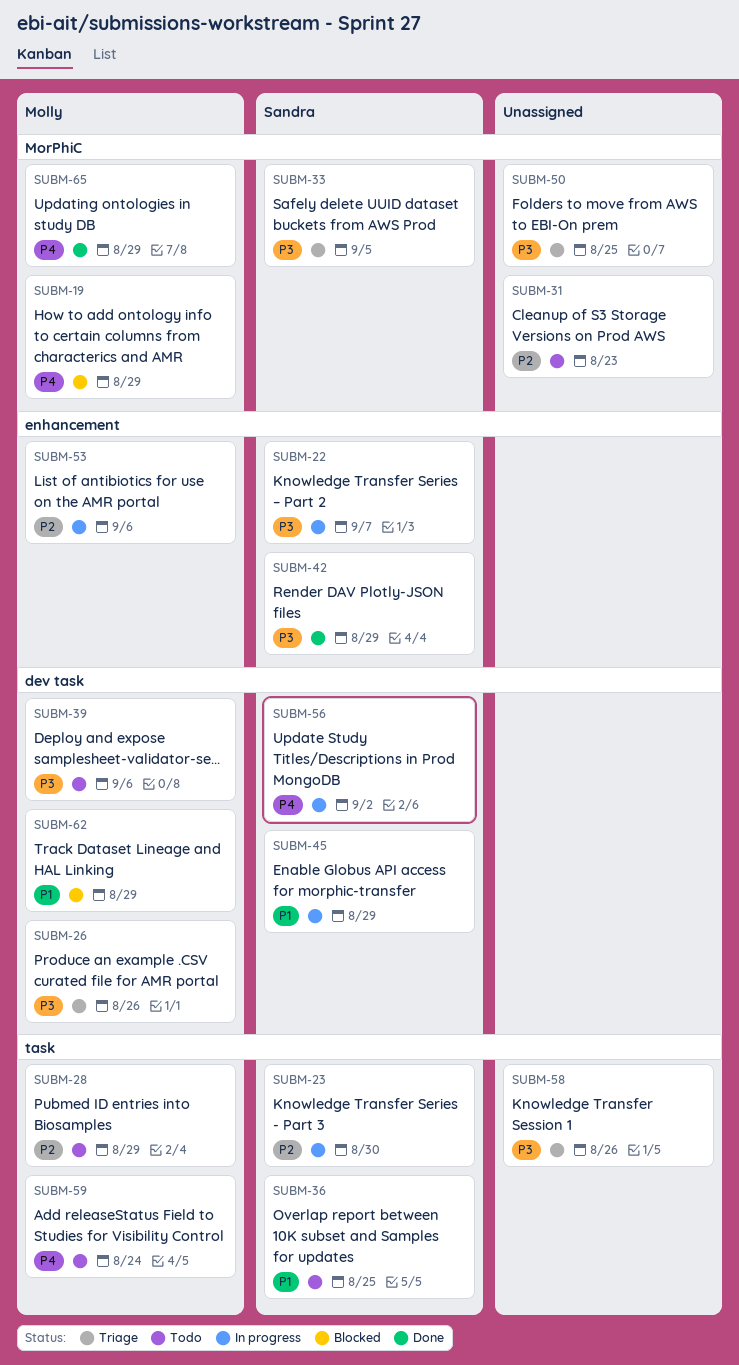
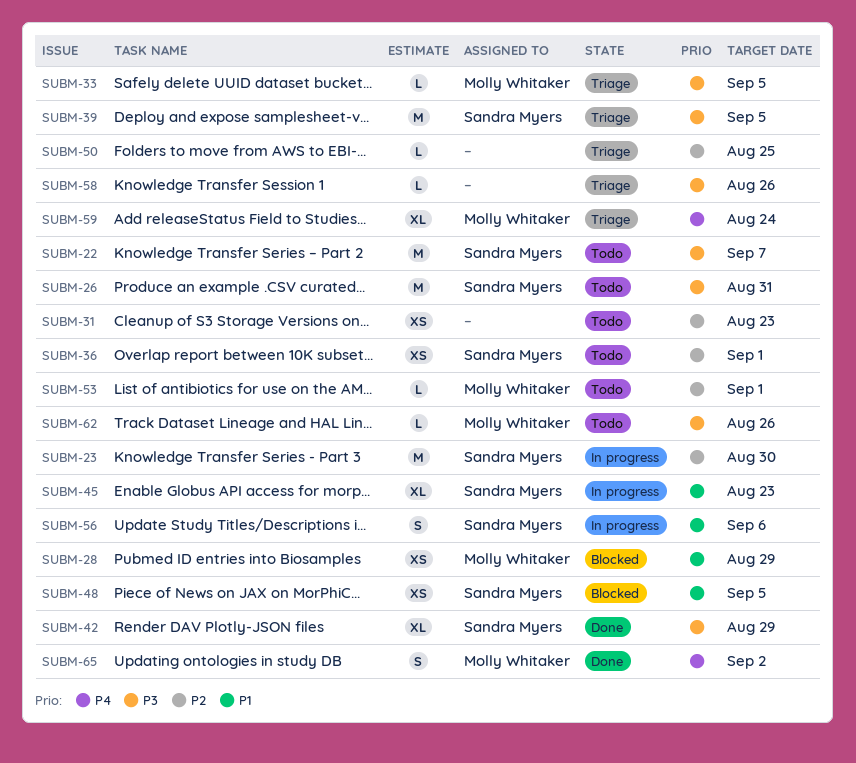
SUBM-19: present -> none
SUBM-22, status: In progress -> Todo
SUBM-26, status: Triage -> Todo
SUBM-26, owner: Molly Whitaker -> Sandra Myers
SUBM-26, due: Aug 26 -> Aug 31
SUBM-28, status: Todo -> Blocked
SUBM-28, priority: P2 -> P1
SUBM-33, owner: Sandra Myers -> Molly Whitaker
SUBM-36, priority: P1 -> P2
SUBM-36, due: Aug 25 -> Sep 1
SUBM-39, status: Todo -> Triage
SUBM-39, owner: Molly Whitaker -> Sandra Myers
SUBM-39, due: Sep 6 -> Sep 5
SUBM-45, due: Aug 29 -> Aug 23
SUBM-48: none -> present
SUBM-50, priority: P3 -> P2
SUBM-53, status: In progress -> Todo
SUBM-53, due: Sep 6 -> Sep 1
SUBM-56, priority: P4 -> P1
SUBM-56, due: Sep 2 -> Sep 6
SUBM-59, status: Todo -> Triage
SUBM-62, status: Blocked -> Todo
SUBM-62, priority: P1 -> P3
SUBM-62, due: Aug 29 -> Aug 26
SUBM-65, due: Aug 29 -> Sep 2

